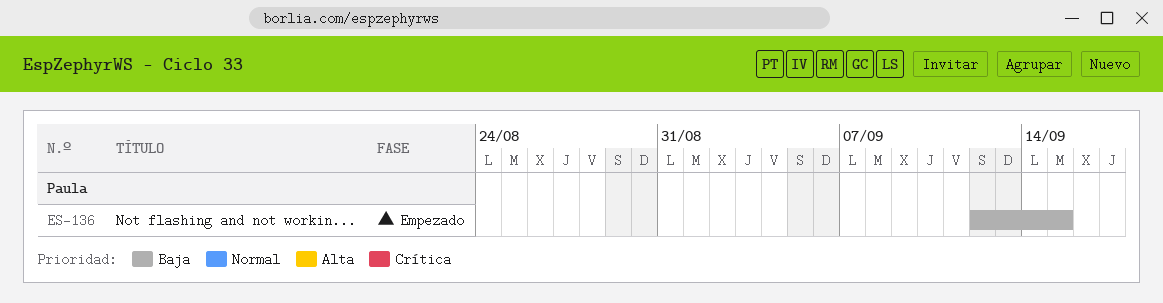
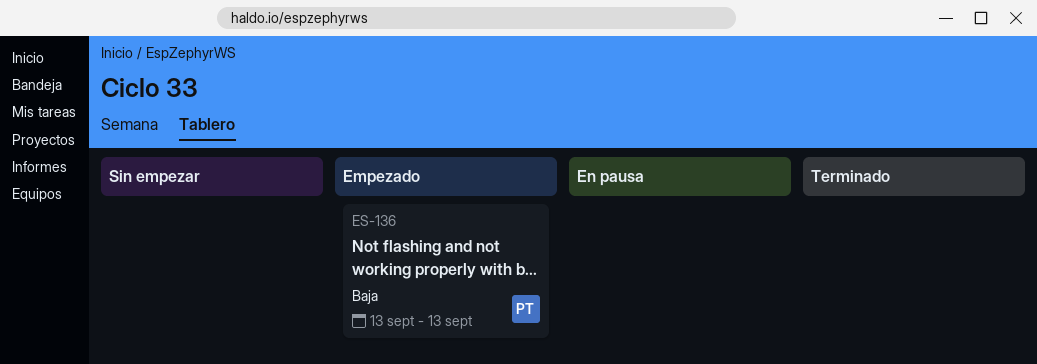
ES-136, start: Sep 12 -> Sep 13
ES-136, due: Sep 15 -> Sep 13

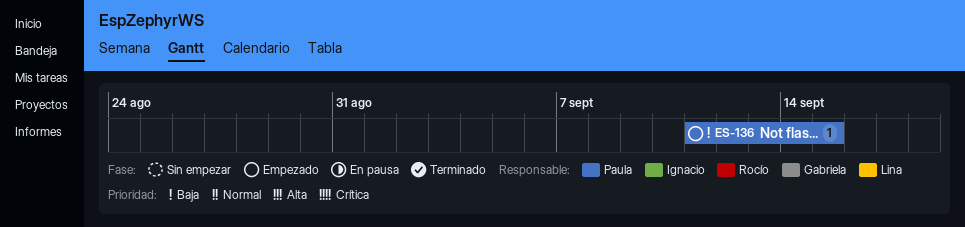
ES-136, start: Sep 13 -> Sep 11
ES-136, due: Sep 13 -> Sep 15

